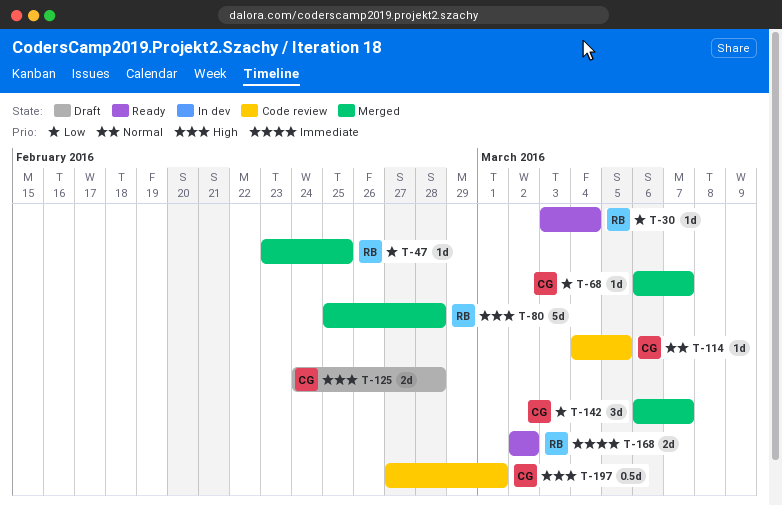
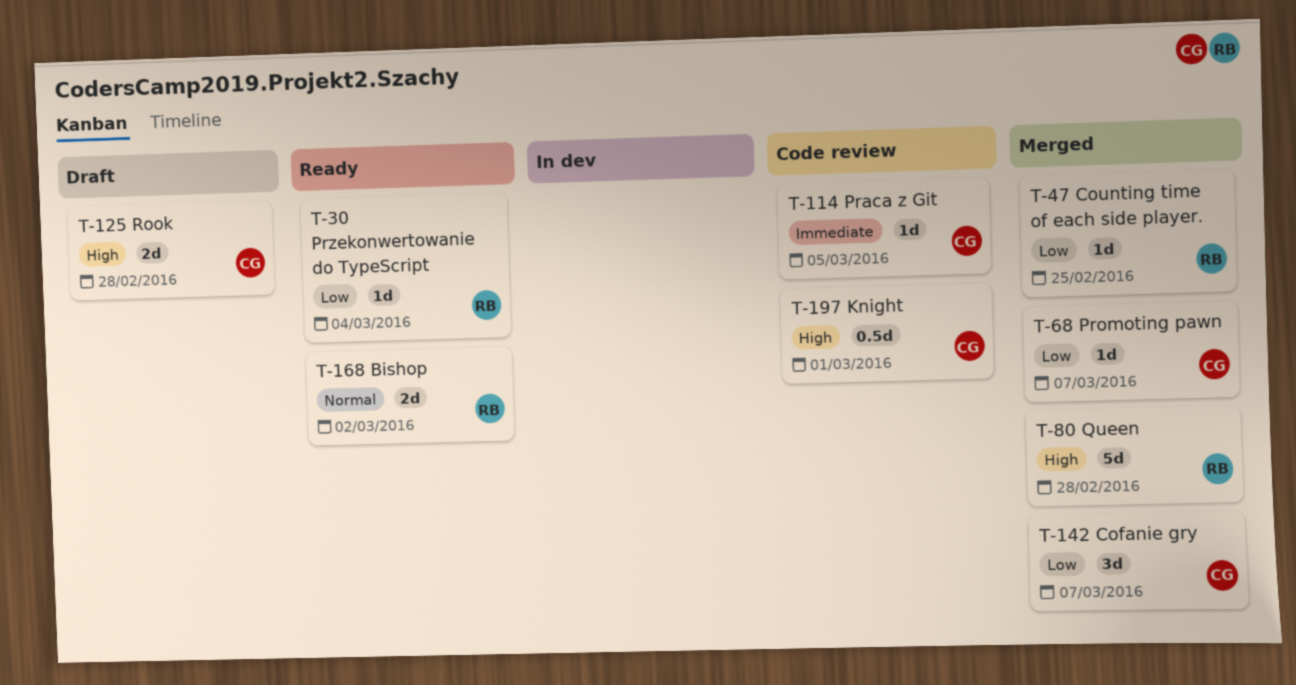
T-114, priority: Normal -> Immediate
T-168, priority: Immediate -> Normal

